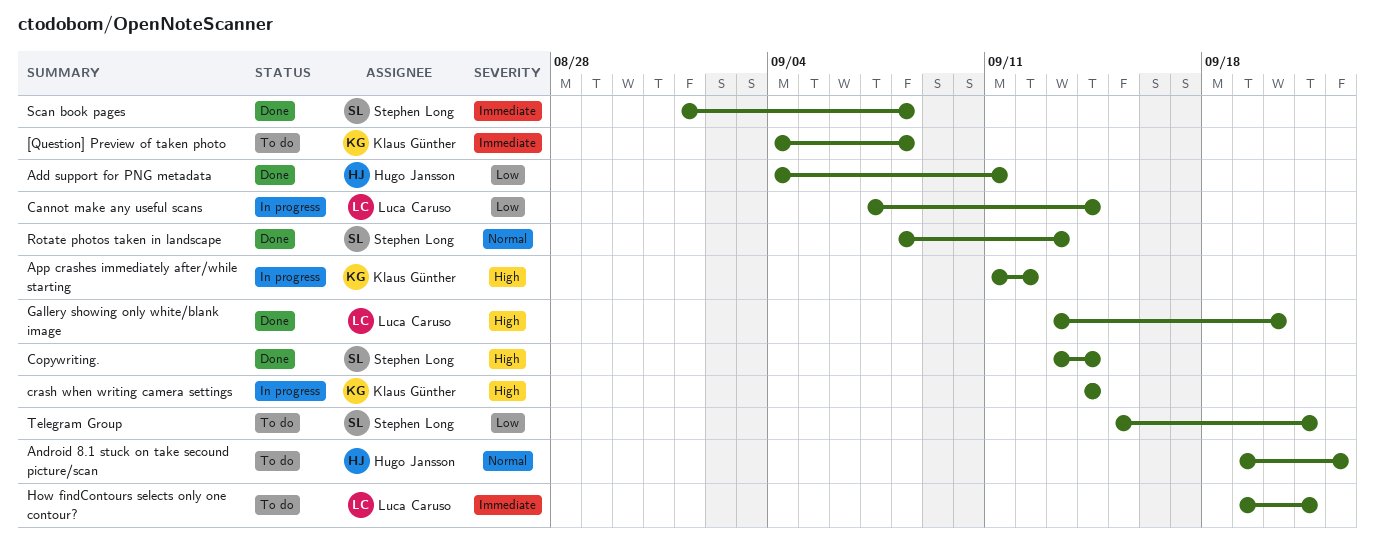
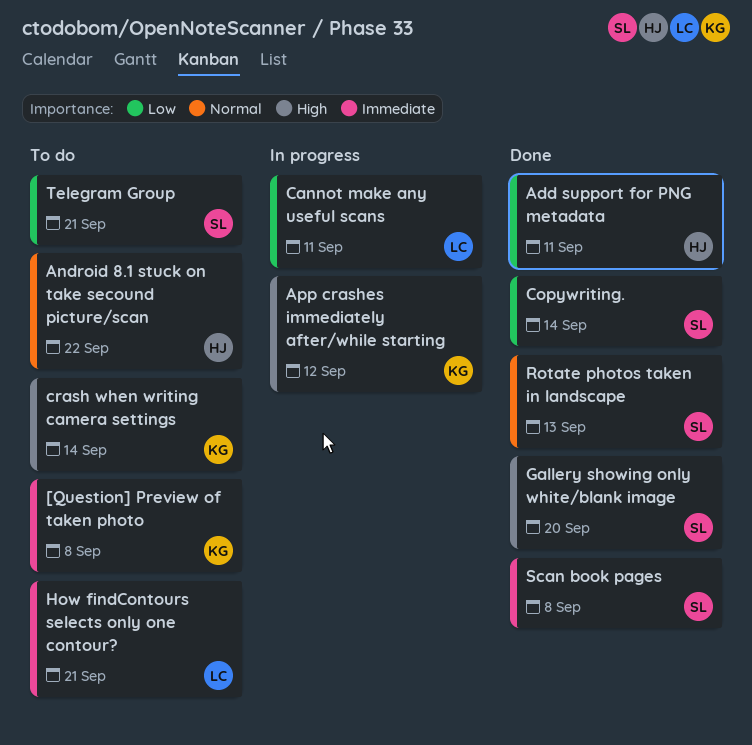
Cannot make any useful scans, due: Sep 14 -> Sep 11
Copywriting., priority: High -> Low
crash when writing camera settings, status: In progress -> To do
Gallery showing only white/blank image, owner: Luca Caruso -> Stephen Long

